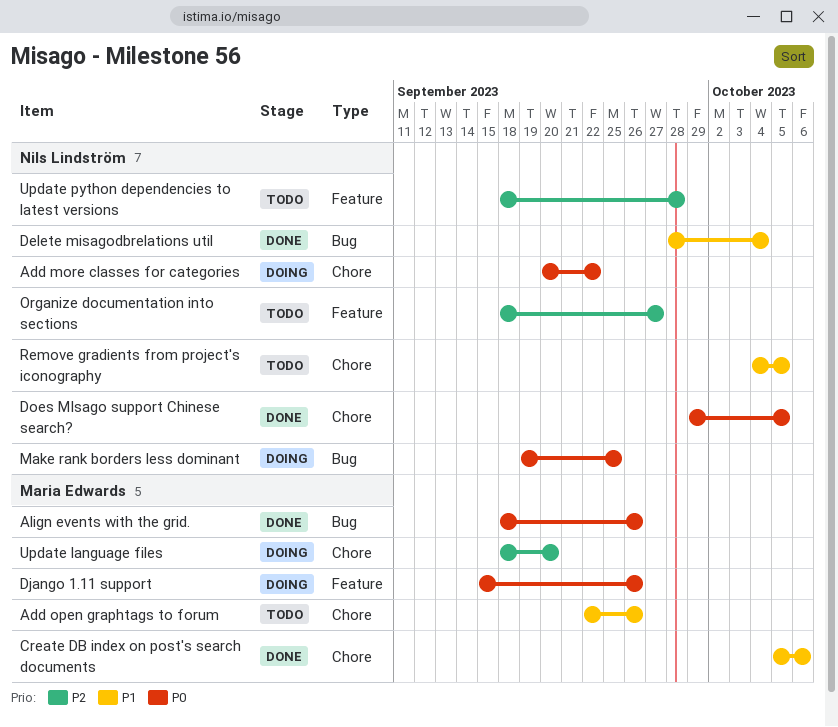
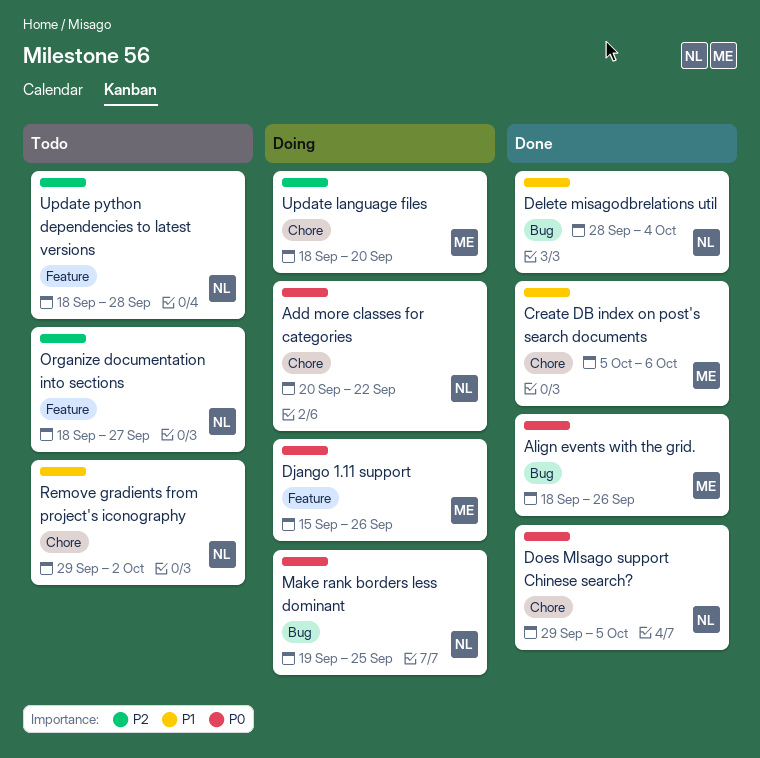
Add open graphtags to forum: present -> none
Remove gradients from project's iconography, start: Oct 4 -> Sep 29
Remove gradients from project's iconography, due: Oct 5 -> Oct 2

